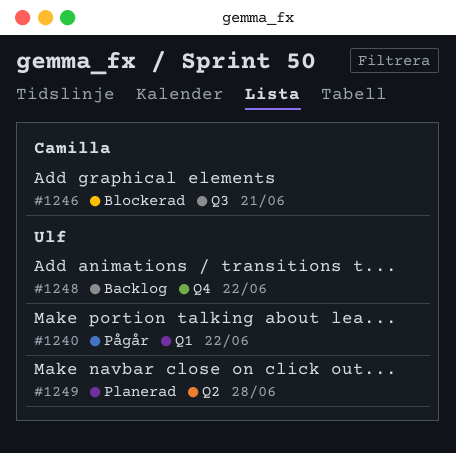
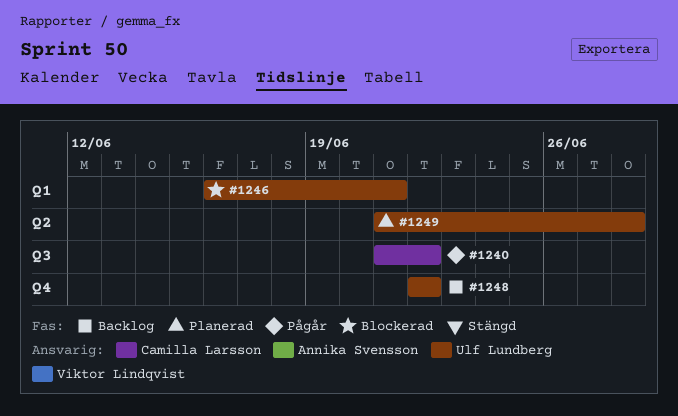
#1240, owner: Ulf Lundberg -> Camilla Larsson
#1240, label: Q1 -> Q3
#1246, owner: Camilla Larsson -> Ulf Lundberg
#1246, label: Q3 -> Q1

